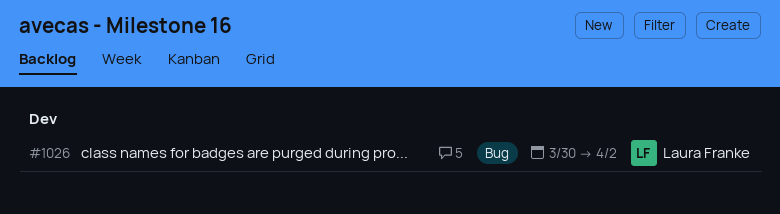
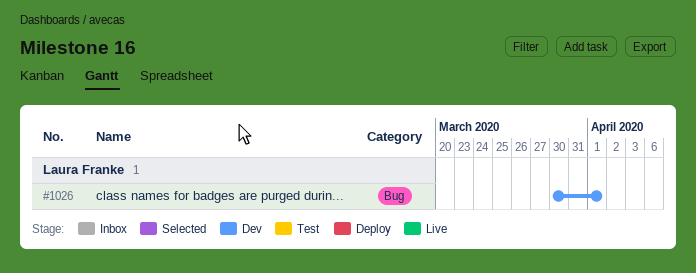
#1026, due: Apr 2 -> Apr 1

